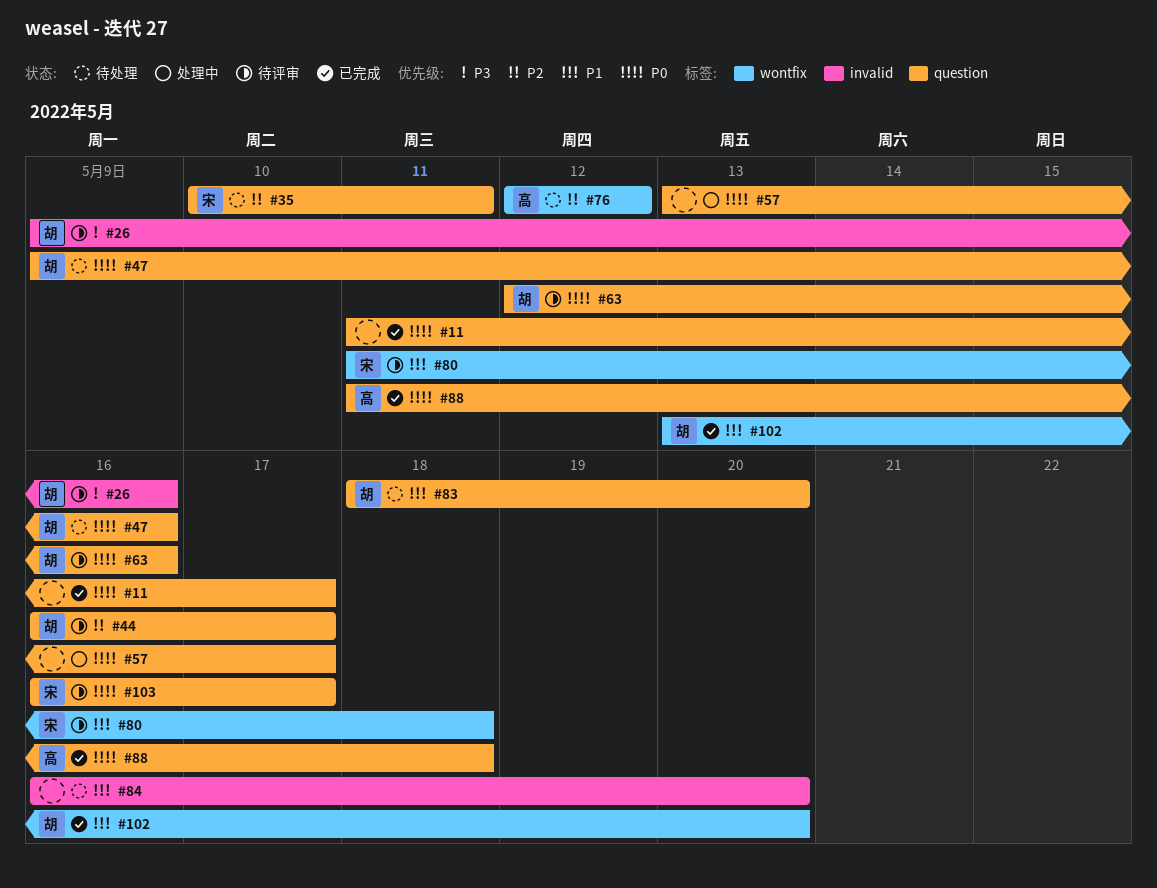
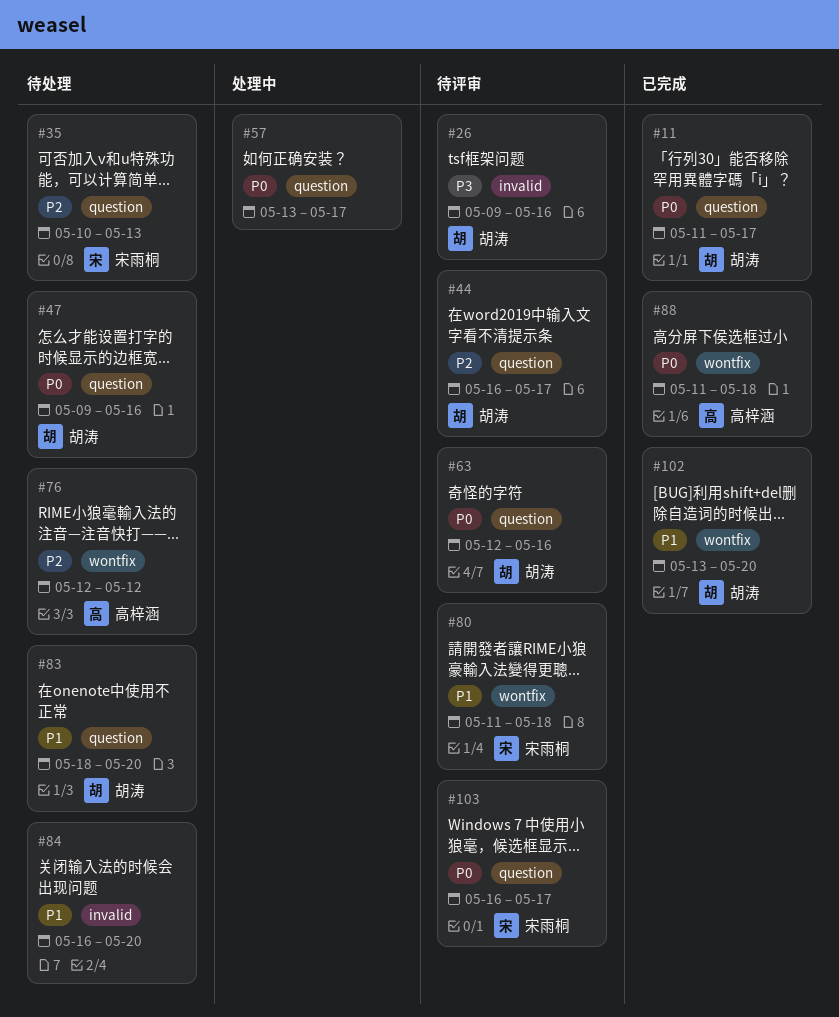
#11, owner: none -> 胡涛
#35, due: May 11 -> May 13
#88, label: question -> wontfix

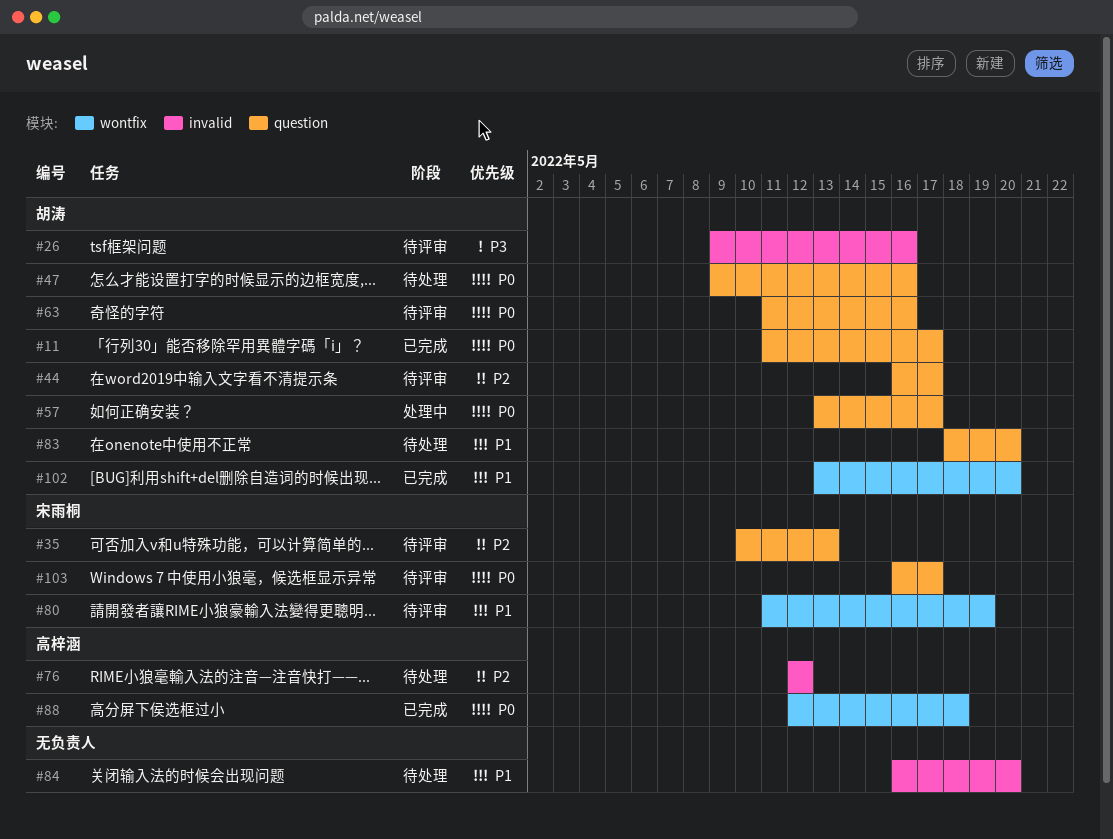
#35, status: 待处理 -> 待评审
#57, owner: none -> 胡涛
#63, start: May 12 -> May 11
#76, label: wontfix -> invalid
#80, due: May 18 -> May 19
#88, start: May 11 -> May 12

